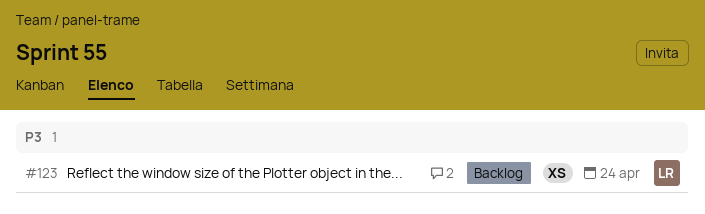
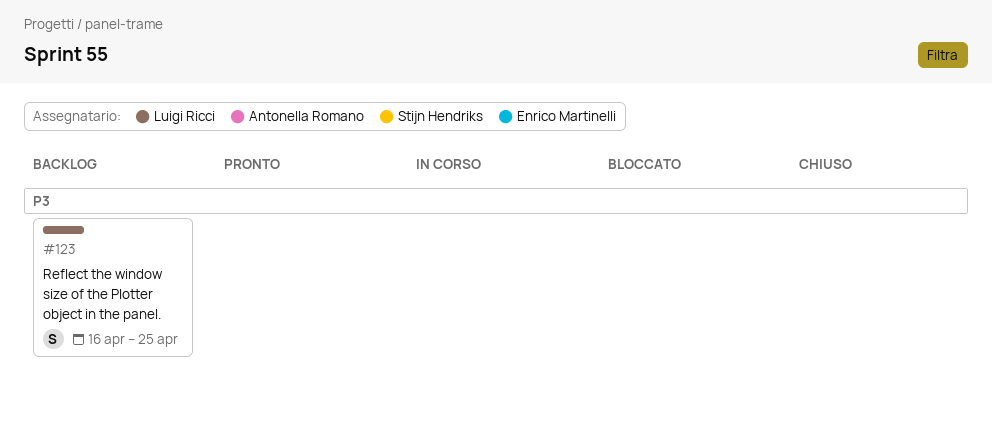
#123, estimate: XS -> S
#123, due: Apr 24 -> Apr 25

